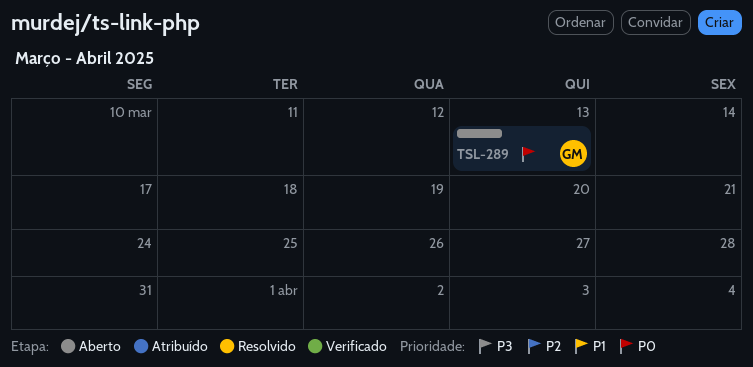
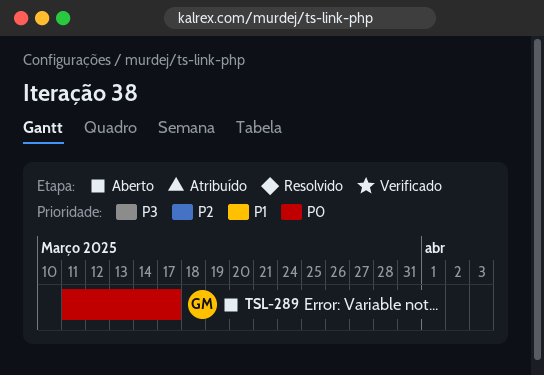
TSL-289, due: Mar 13 -> Mar 17

